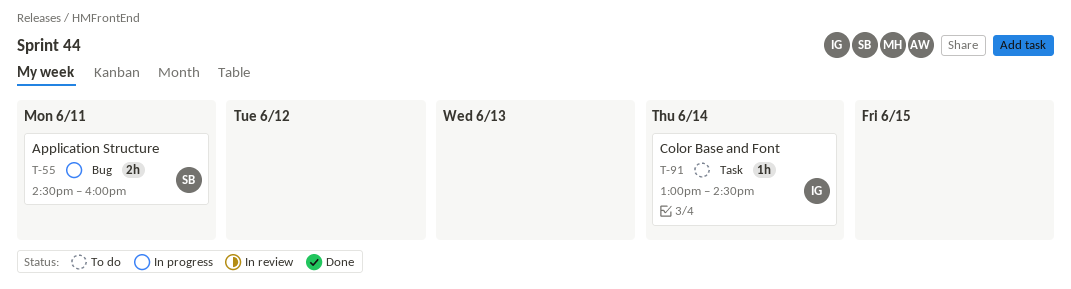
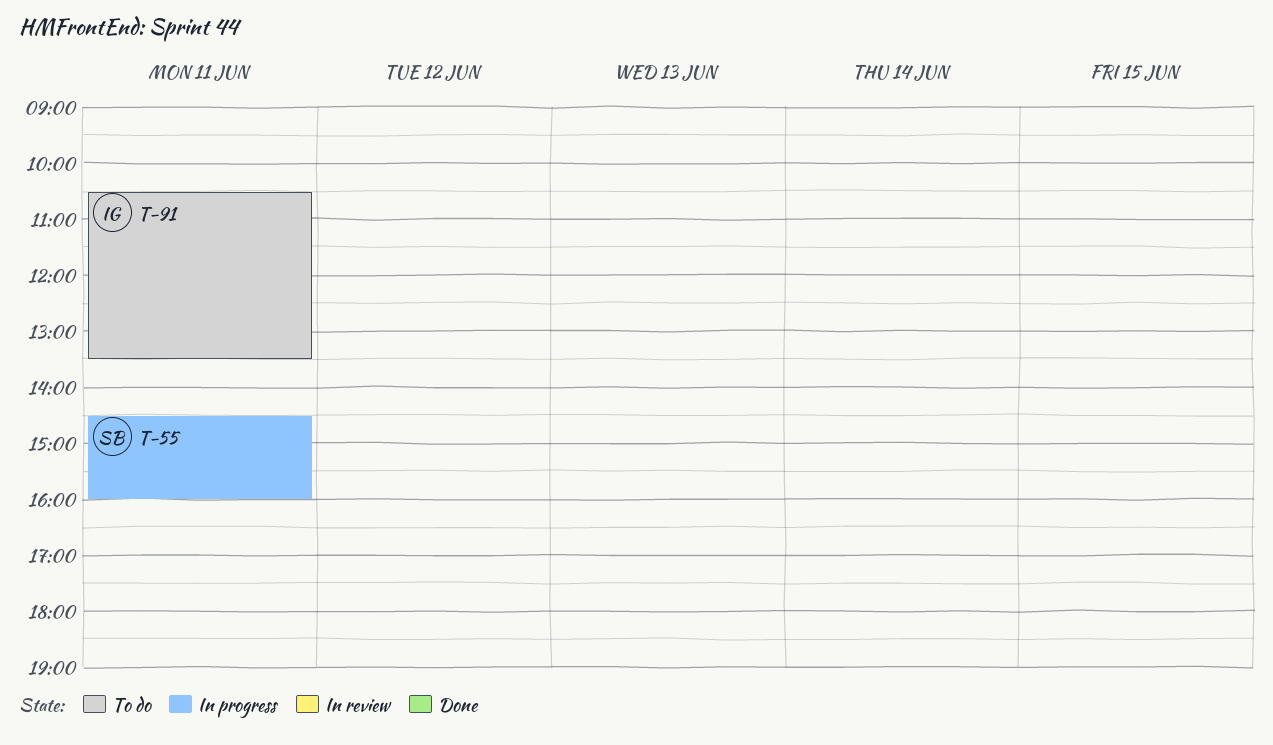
T-91, day: Jun 14 -> Jun 11
T-91, begins: 13:00 -> 10:30
T-91, ends: 14:30 -> 13:30

